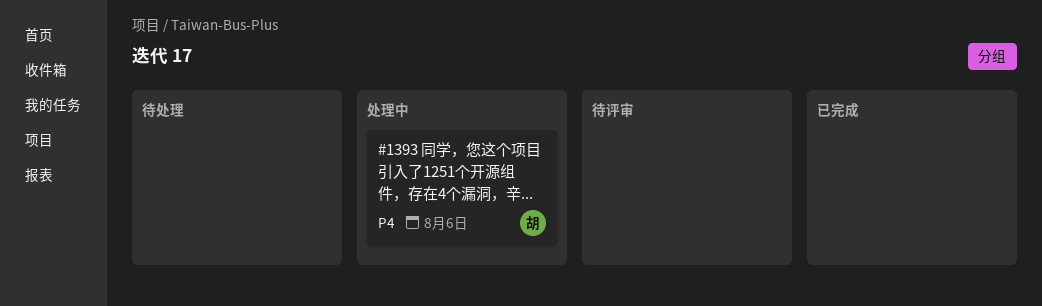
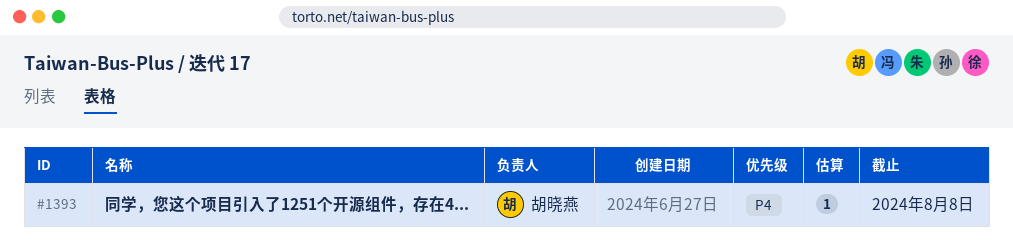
#1393, due: Aug 6 -> Aug 8

